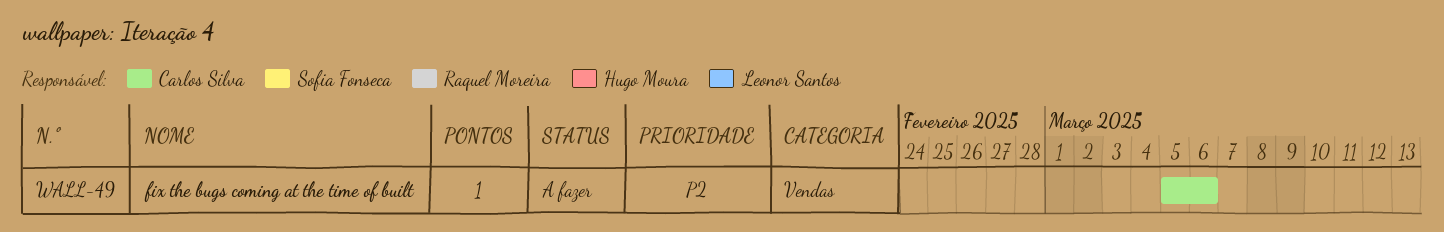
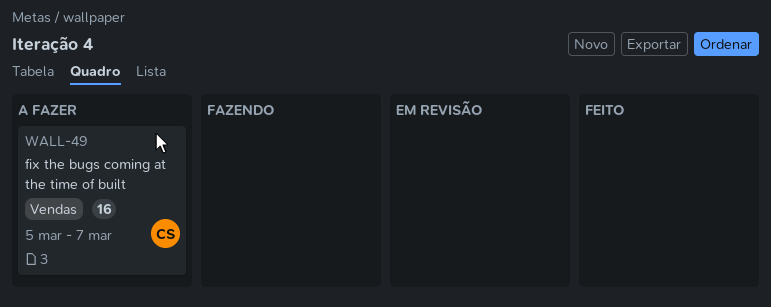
WALL-49, estimate: 1 -> 16
WALL-49, due: Mar 6 -> Mar 7

